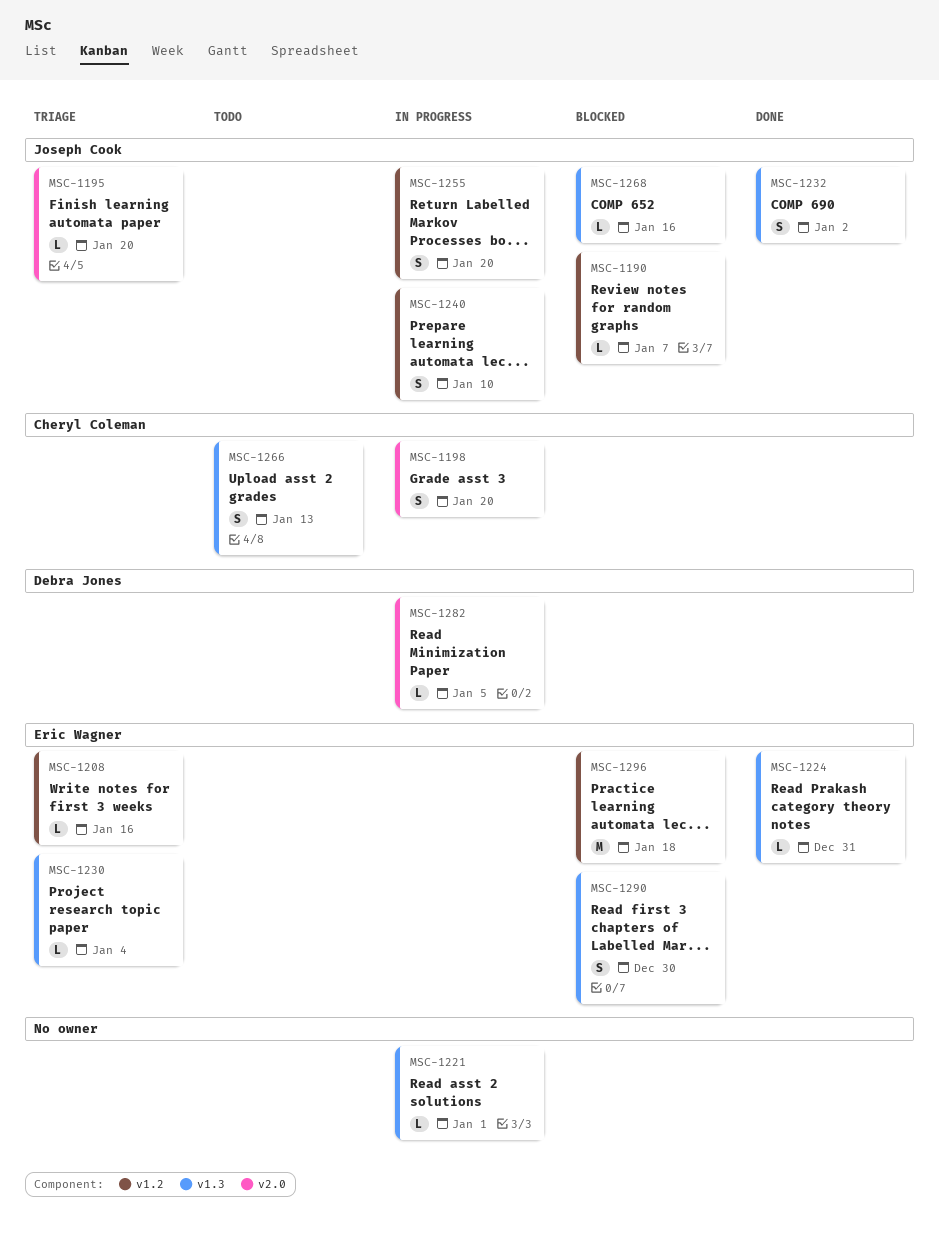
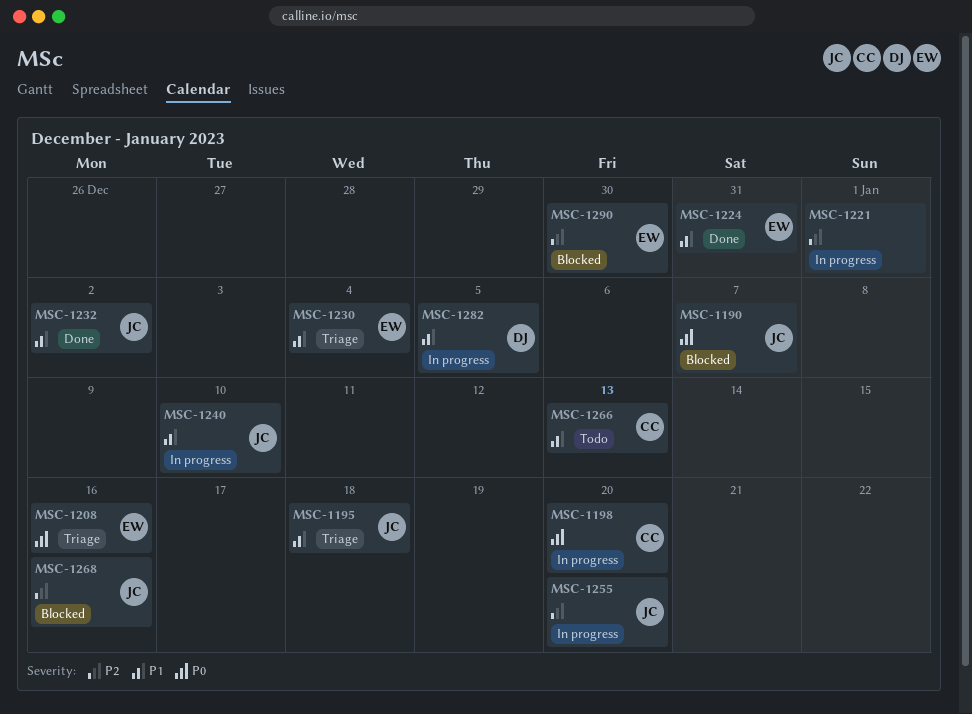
MSC-1195, due: Jan 20 -> Jan 18
MSC-1296: present -> none

